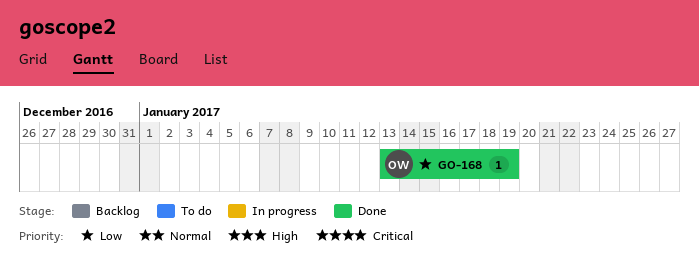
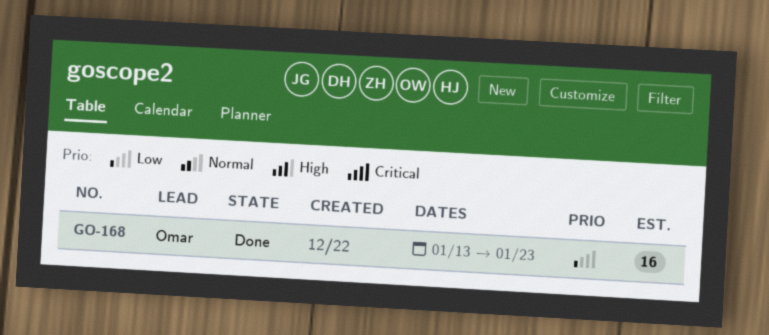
GO-168, estimate: 1 -> 16
GO-168, due: Jan 19 -> Jan 23

